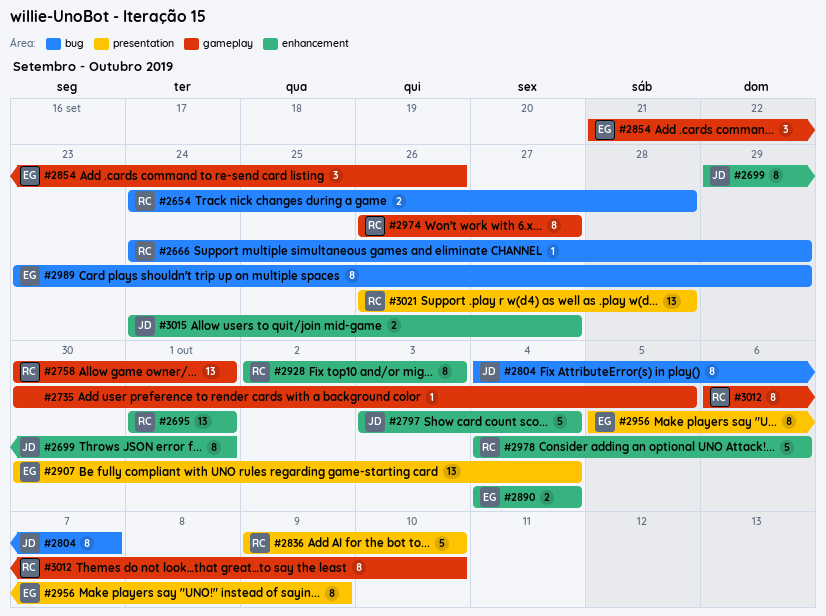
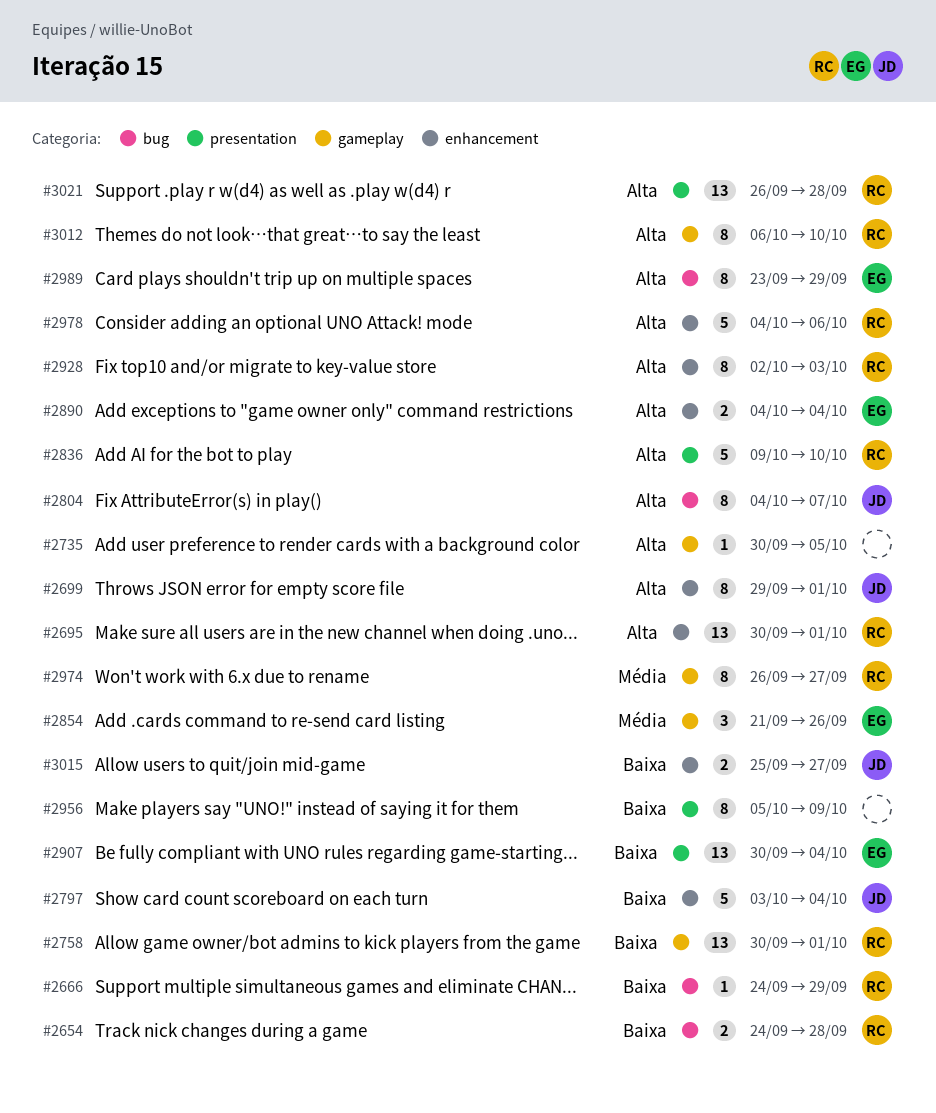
#2695, start: Oct 1 -> Sep 30
#2956, owner: EG -> none
#3015, start: Sep 24 -> Sep 25

